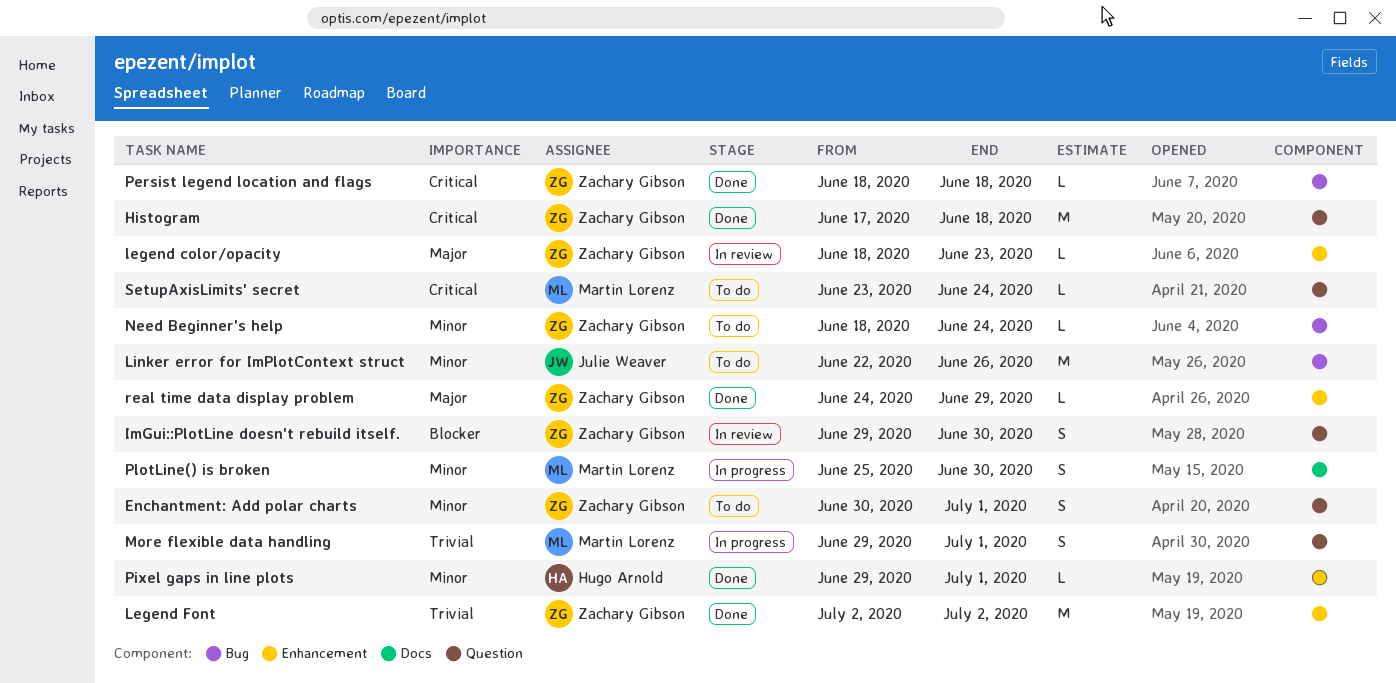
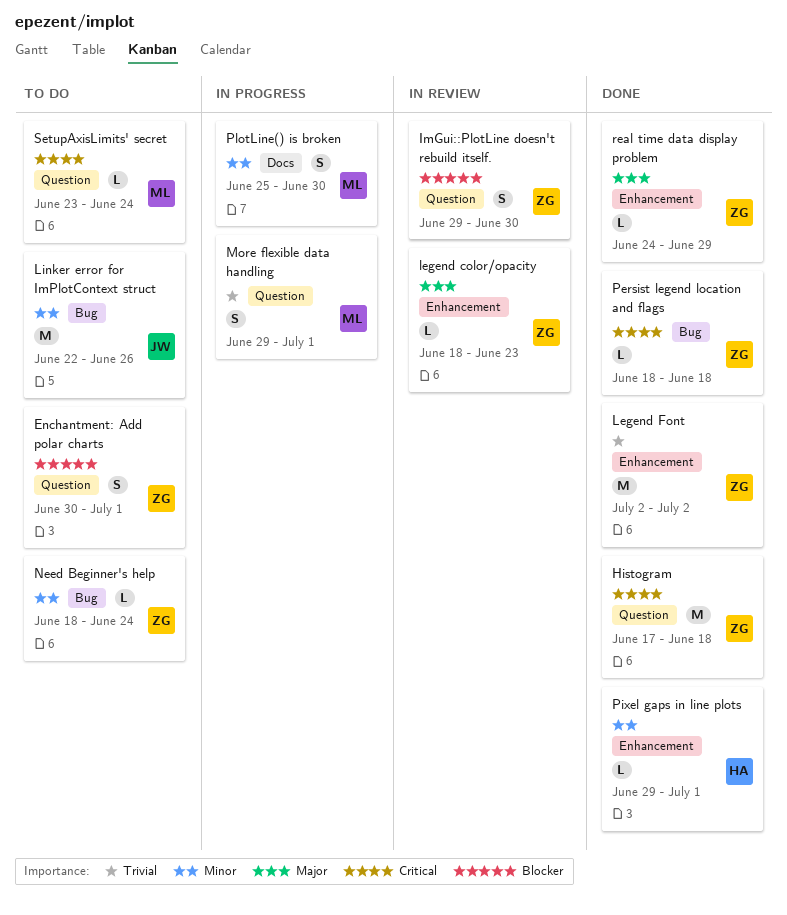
Enchantment: Add polar charts, priority: Minor -> Blocker

